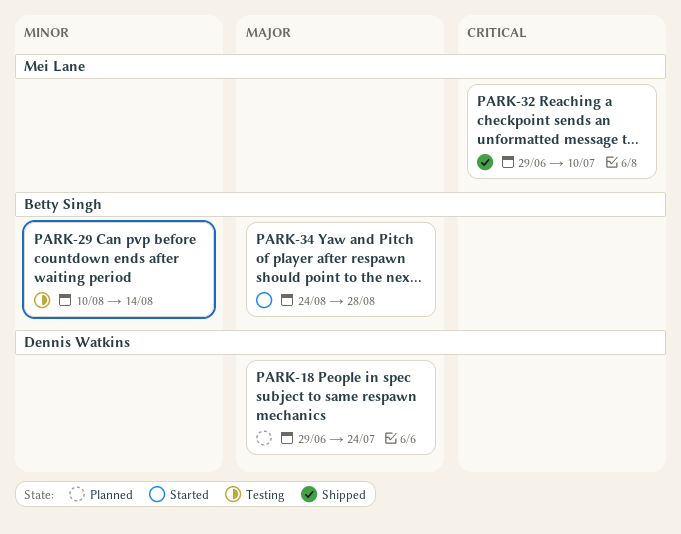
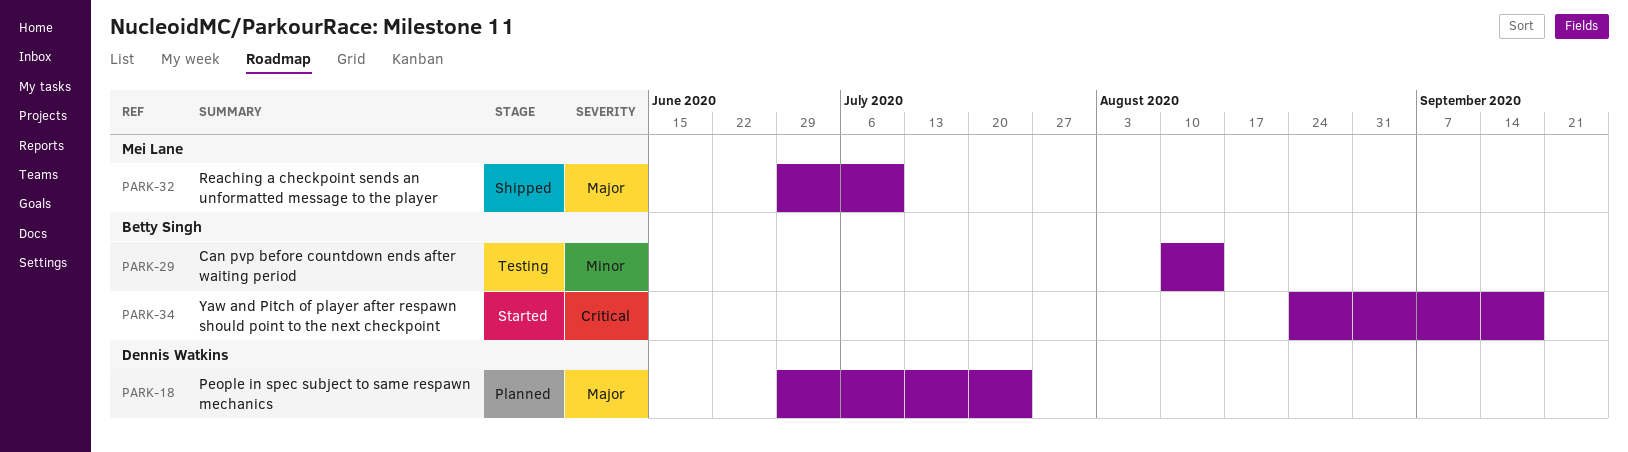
PARK-32, priority: Critical -> Major
PARK-34, priority: Major -> Critical
PARK-34, due: Aug 28 -> Sep 18

